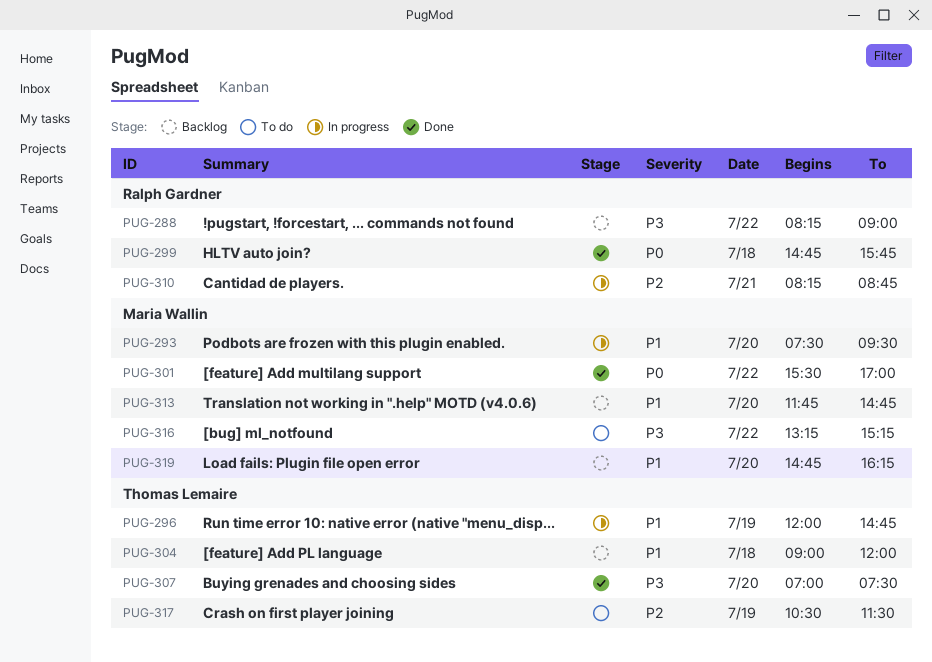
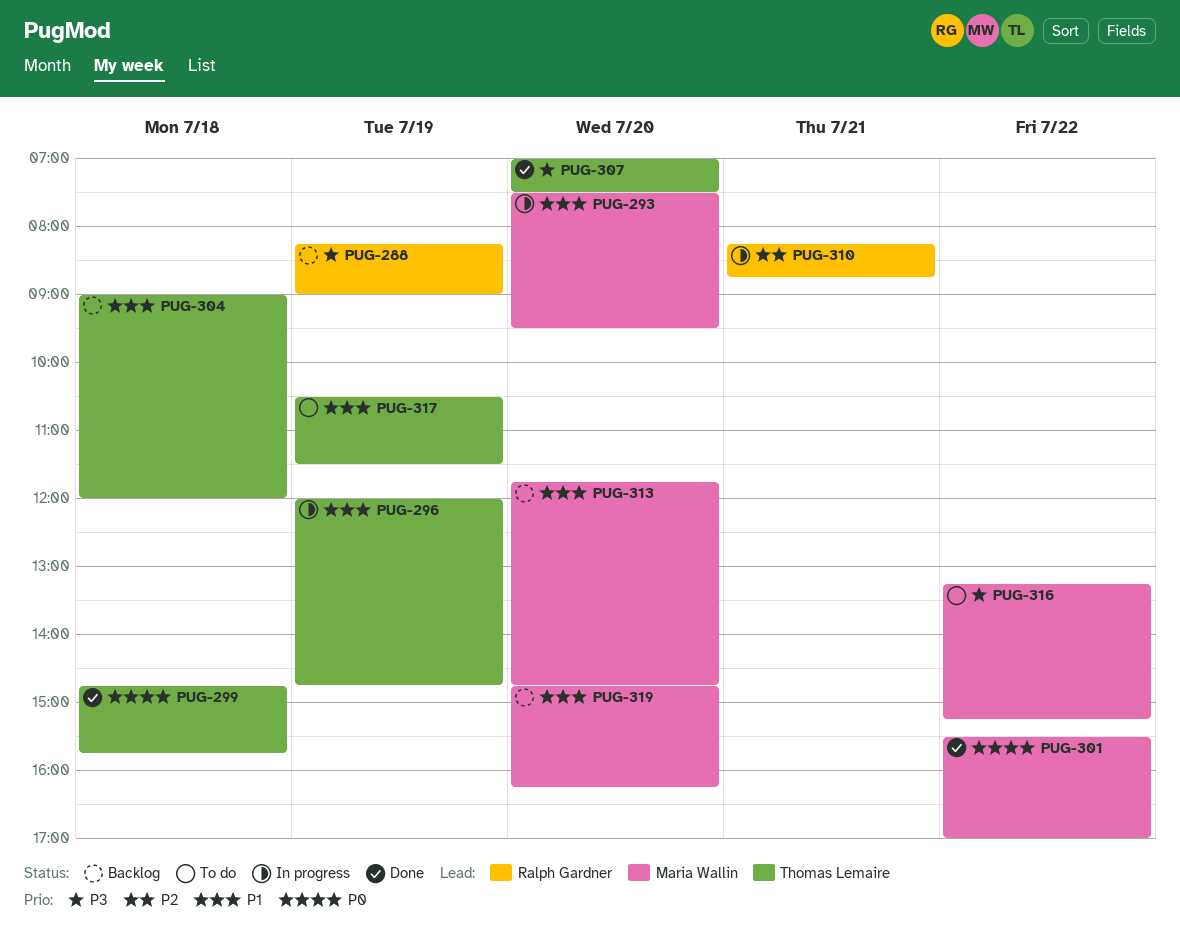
PUG-288, day: Jul 22 -> Jul 19
PUG-299, owner: Ralph Gardner -> Thomas Lemaire
PUG-317, priority: P2 -> P1

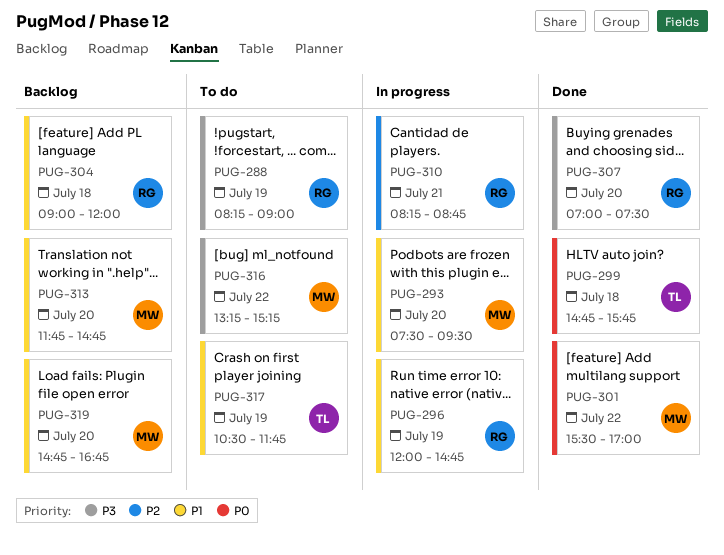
PUG-288, status: Backlog -> To do
PUG-296, owner: Thomas Lemaire -> Ralph Gardner
PUG-304, owner: Thomas Lemaire -> Ralph Gardner
PUG-307, owner: Thomas Lemaire -> Ralph Gardner
PUG-317, ends: 11:30 -> 11:45
PUG-319, ends: 16:15 -> 16:45

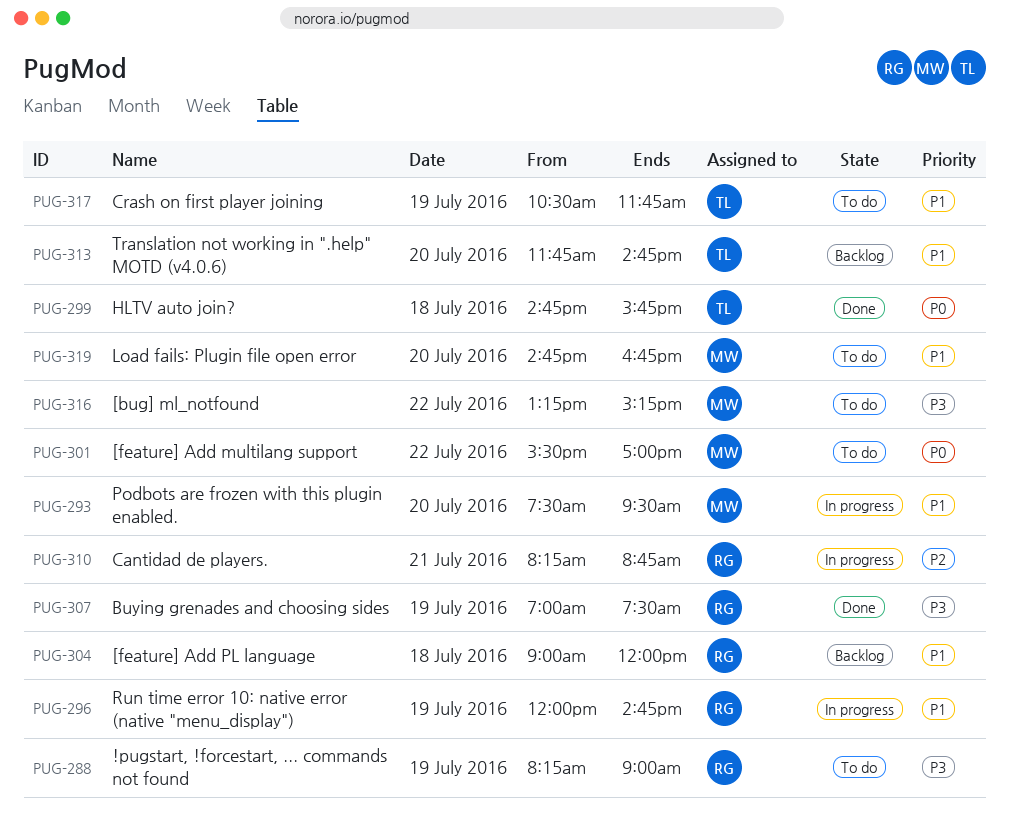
PUG-301, status: Done -> To do
PUG-307, day: Jul 20 -> Jul 19
PUG-313, owner: MW -> TL
PUG-319, status: Backlog -> To do

